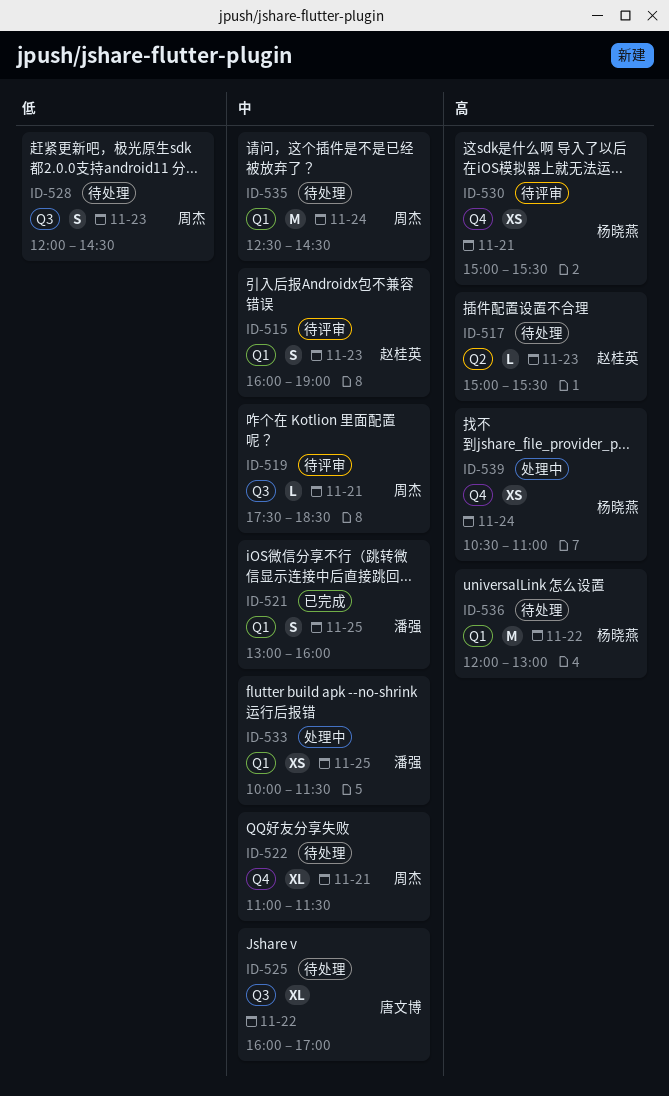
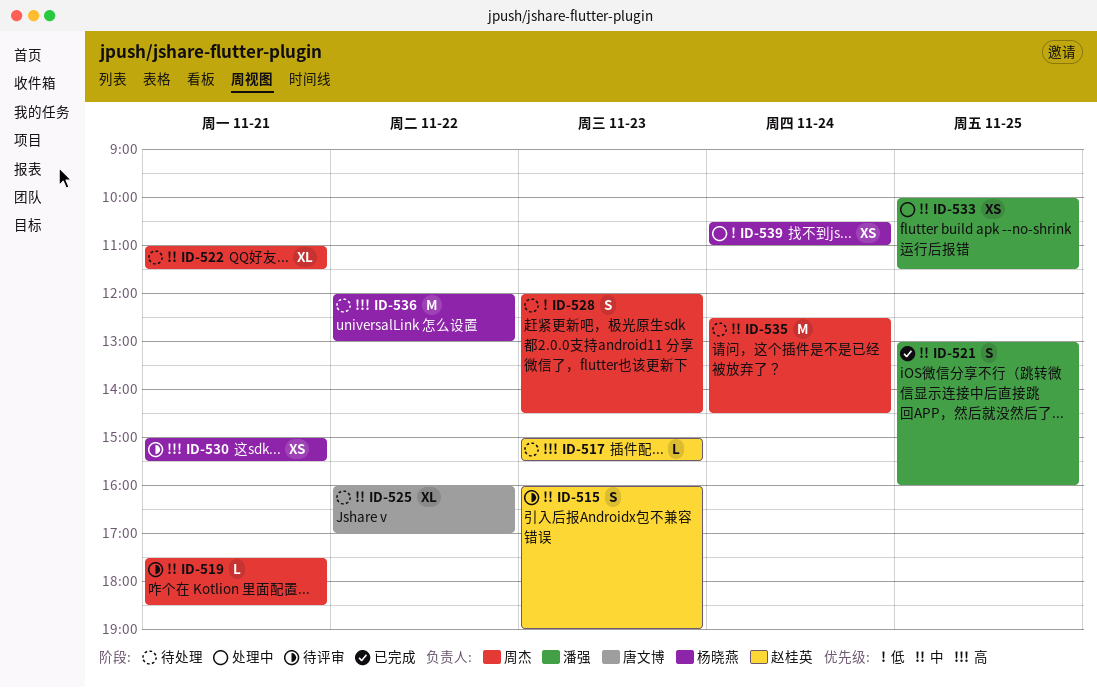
ID-539, priority: 高 -> 低

